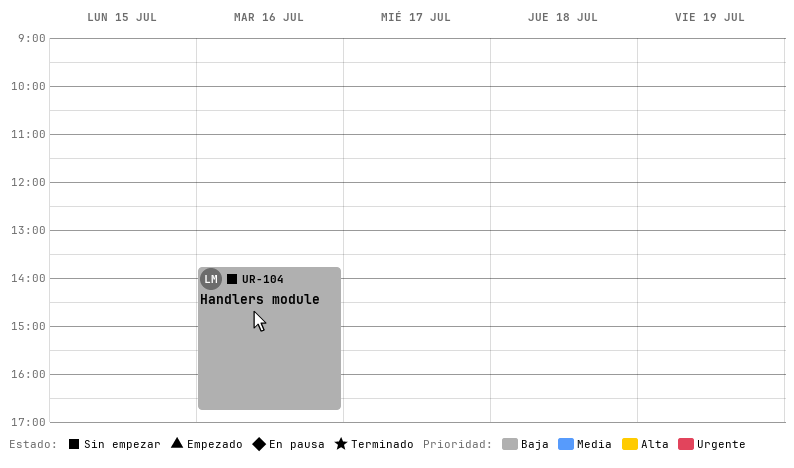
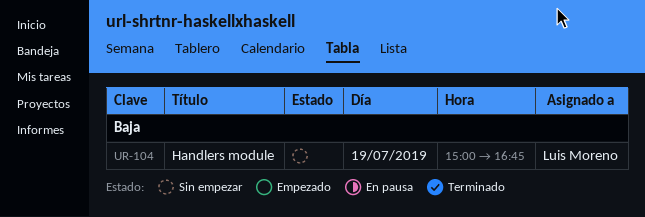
UR-104, day: Jul 16 -> Jul 19
UR-104, begins: 13:45 -> 15:00

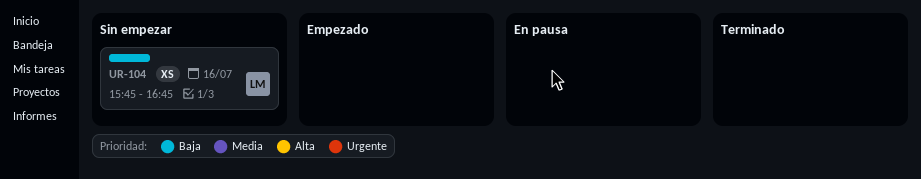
UR-104, day: Jul 19 -> Jul 16
UR-104, begins: 15:00 -> 15:45

